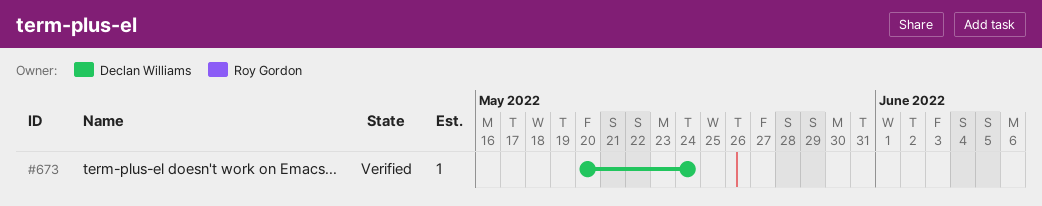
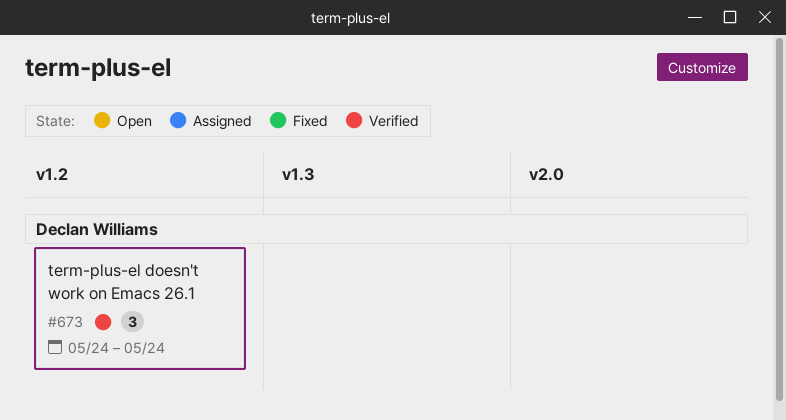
#673, estimate: 1 -> 3
#673, start: May 20 -> May 24

